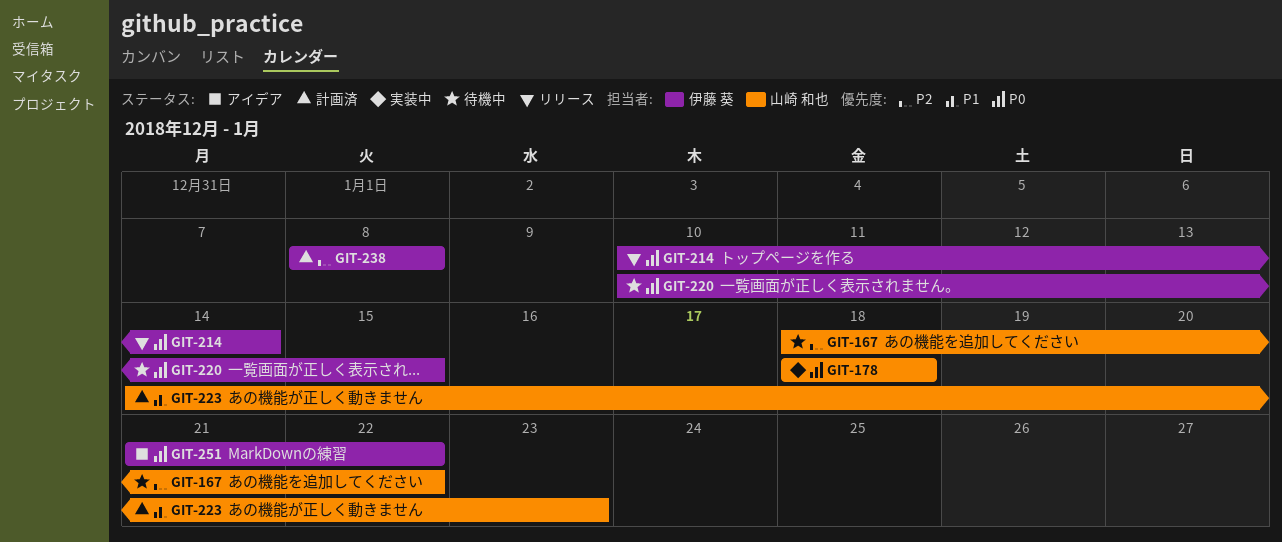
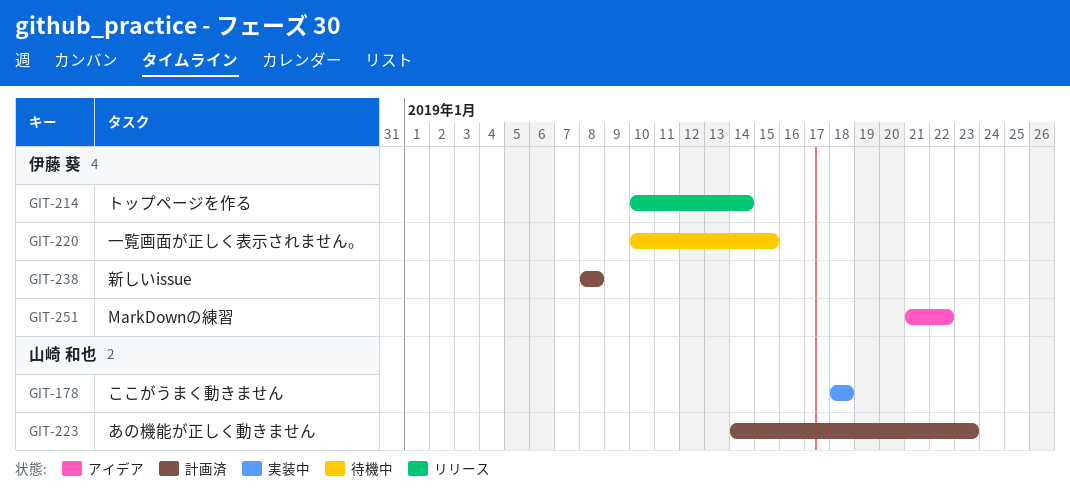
GIT-167: present -> none

